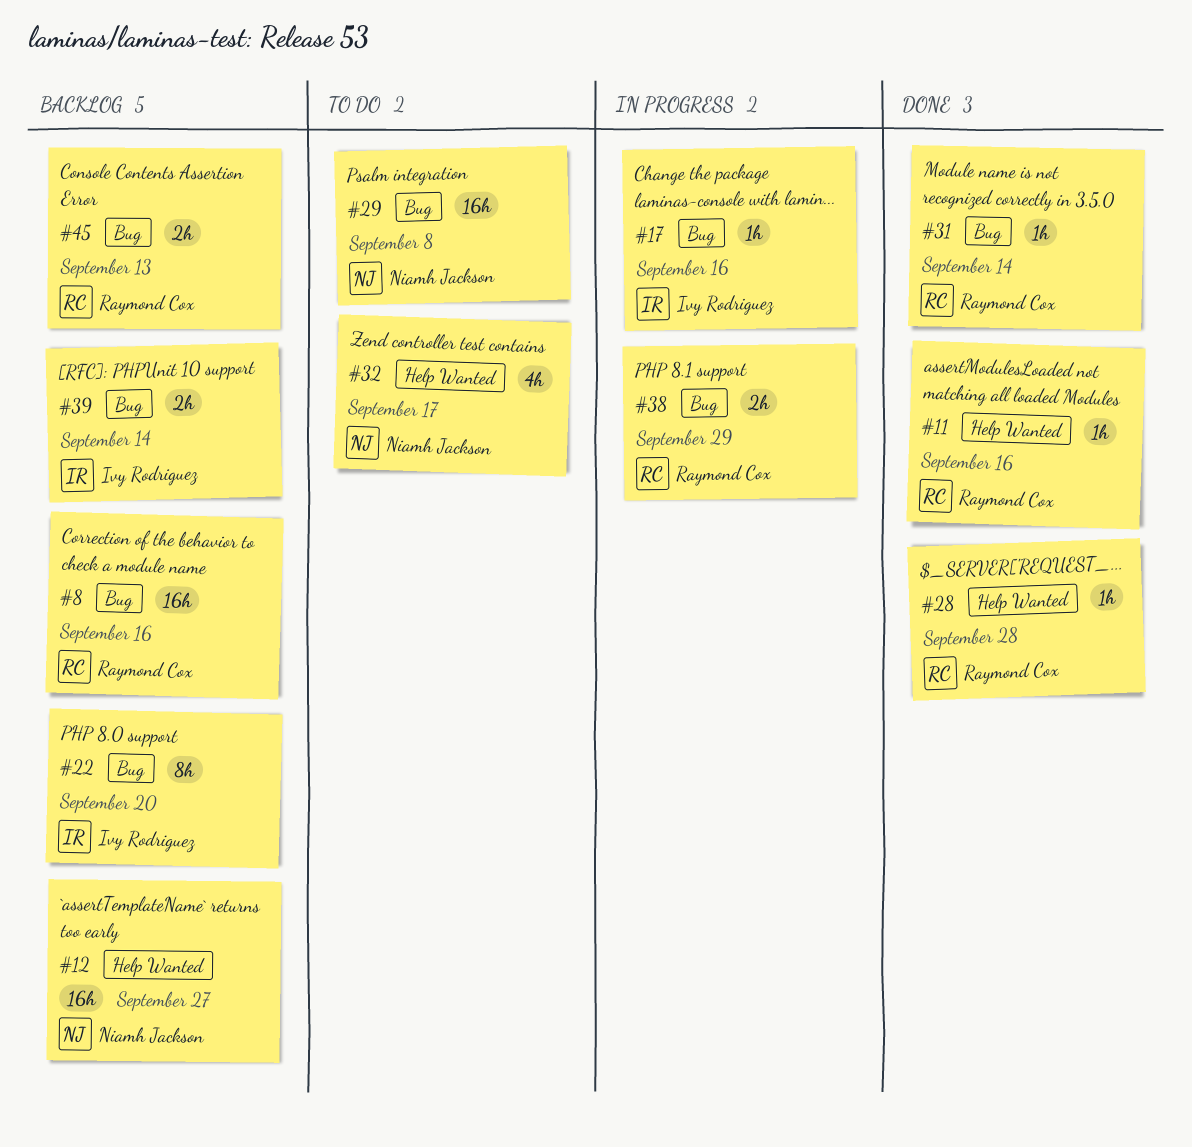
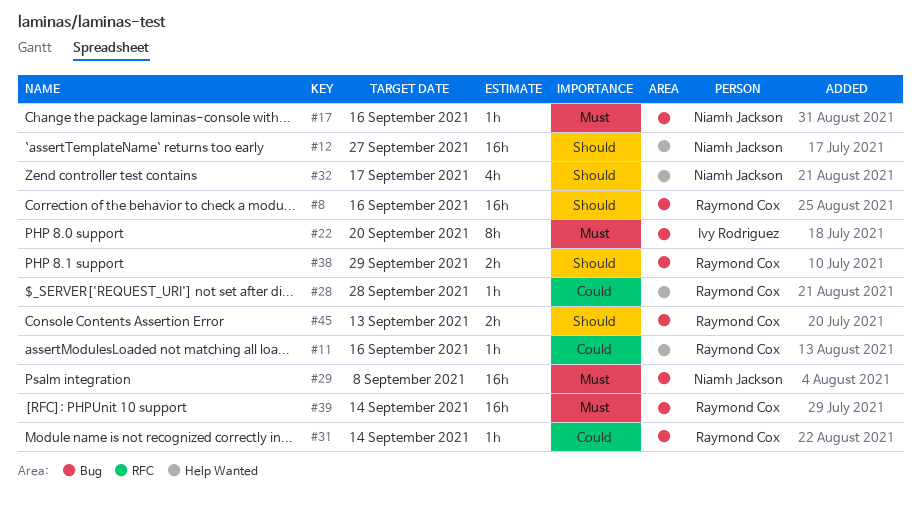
#17, owner: Ivy Rodriguez -> Niamh Jackson
#39, owner: Ivy Rodriguez -> Raymond Cox
#39, estimate: 2h -> 16h

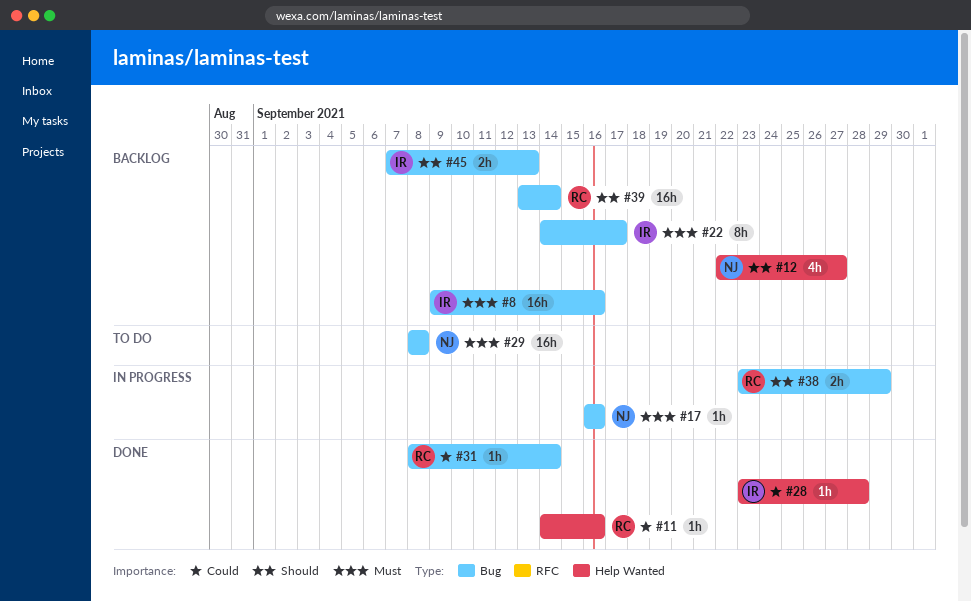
#8, owner: Raymond Cox -> Ivy Rodriguez
#8, priority: Should -> Must
#12, estimate: 16h -> 4h
#22, due: Sep 20 -> Sep 17
#28, owner: Raymond Cox -> Ivy Rodriguez
#32: present -> none
#39, priority: Must -> Should
#45, owner: Raymond Cox -> Ivy Rodriguez

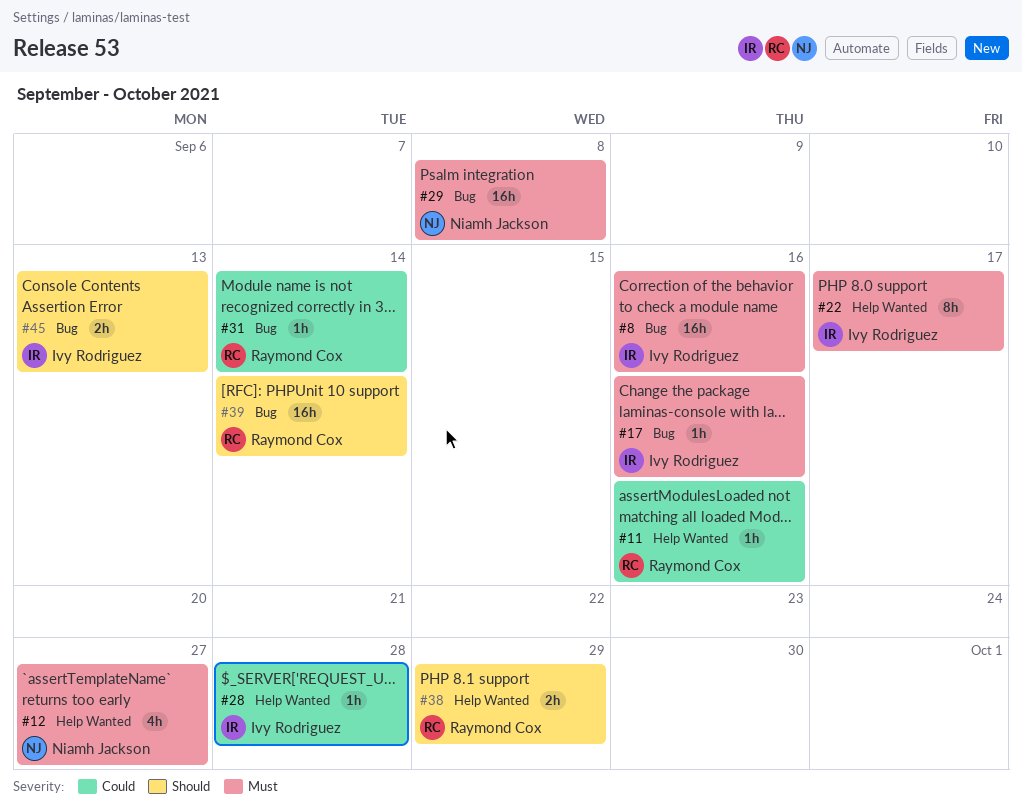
#12, priority: Should -> Must
#17, owner: Niamh Jackson -> Ivy Rodriguez
#22, label: Bug -> Help Wanted
#38, label: Bug -> Help Wanted

